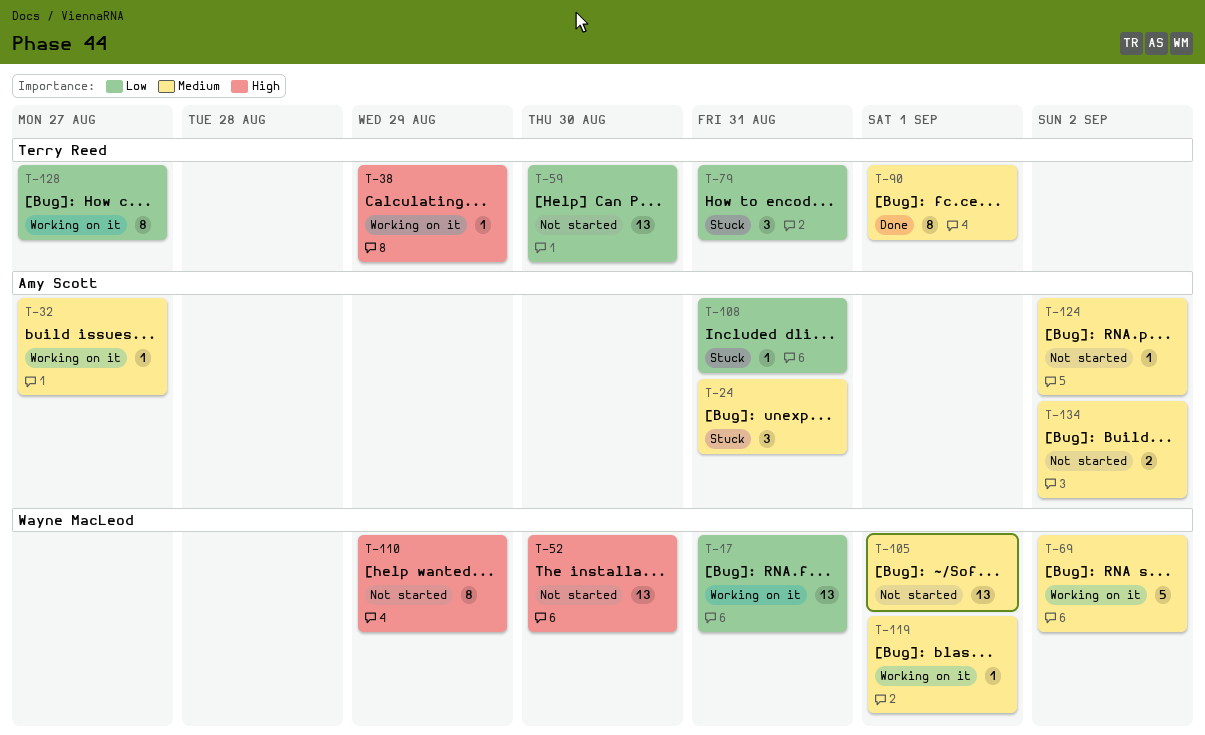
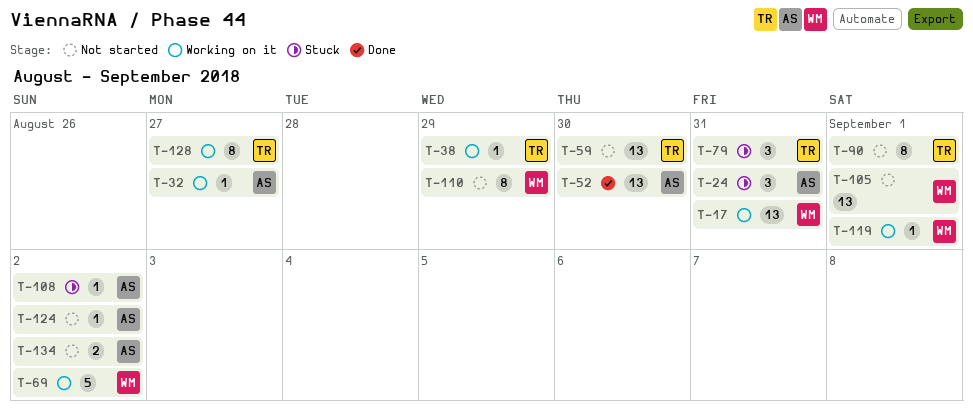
T-52, status: Not started -> Done
T-52, owner: Wayne MacLeod -> Amy Scott
T-90, status: Done -> Not started
T-108, due: Aug 31 -> Sep 2

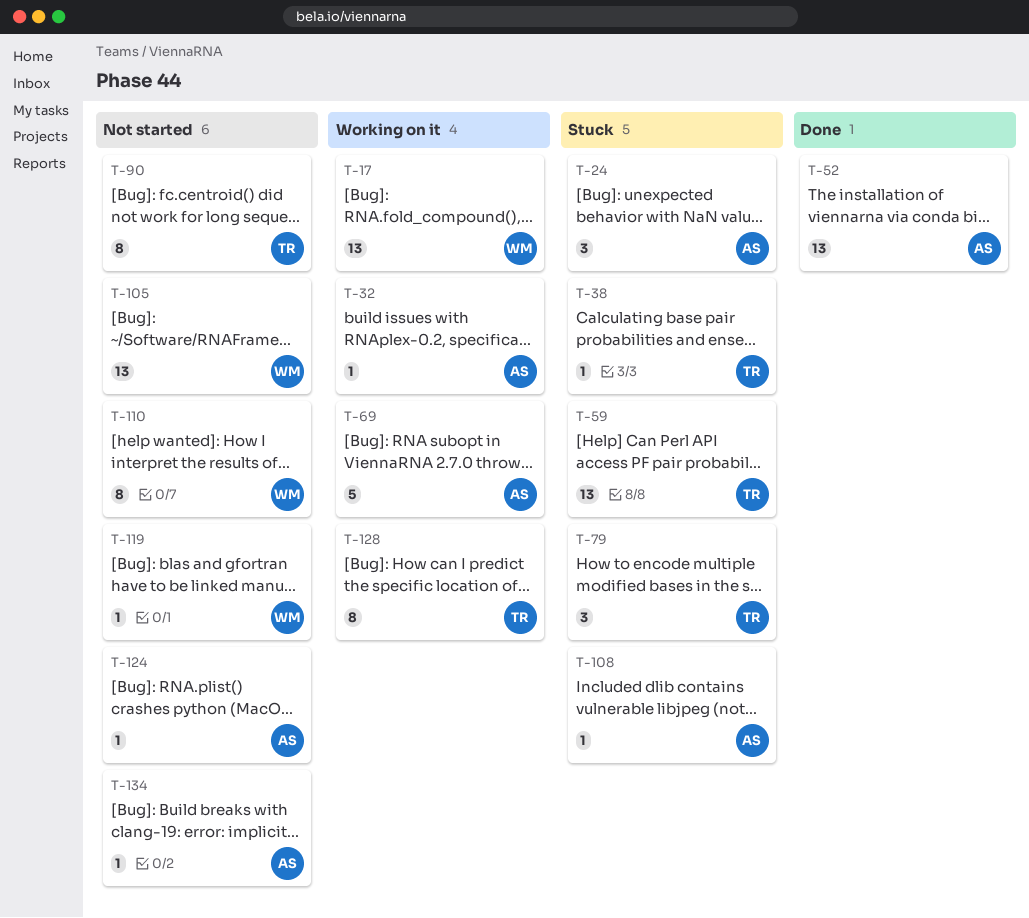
T-38, status: Working on it -> Stuck
T-59, status: Not started -> Stuck
T-69, owner: WM -> AS
T-119, status: Working on it -> Not started
T-134, estimate: 2 -> 1

